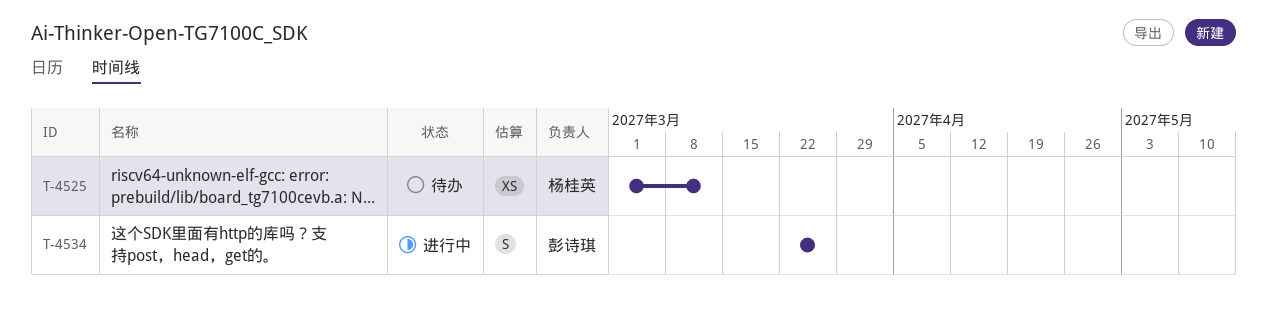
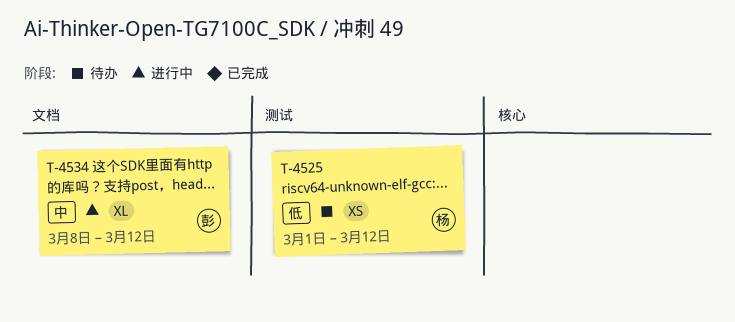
T-4534, estimate: S -> XL
T-4534, start: Mar 22 -> Mar 8
T-4534, due: Mar 26 -> Mar 12

